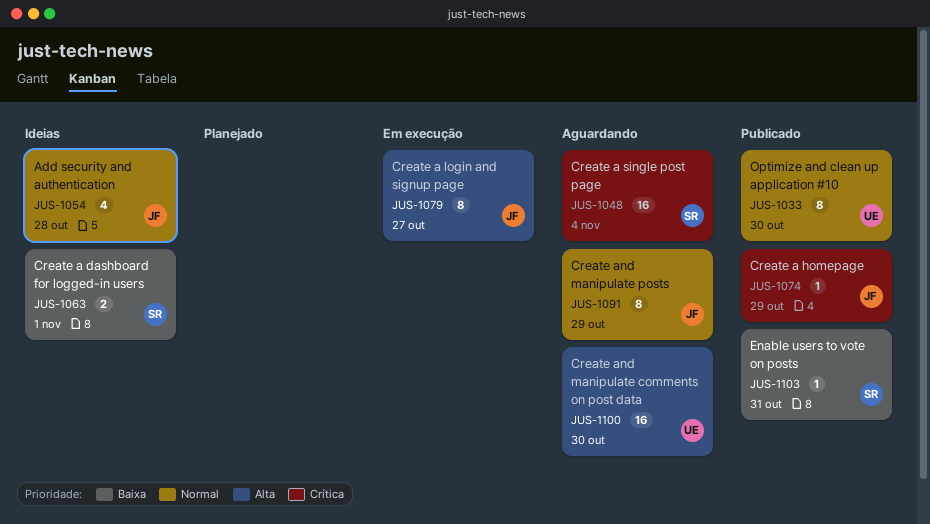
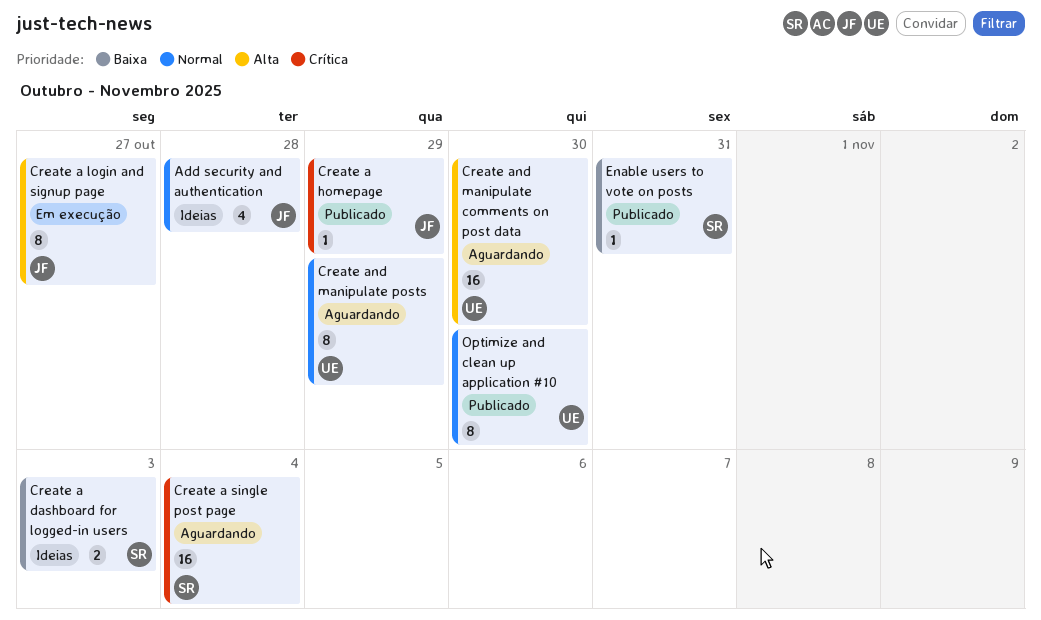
Create a dashboard for logged-in users, due: Nov 1 -> Nov 3
Create and manipulate posts, owner: JF -> UE

